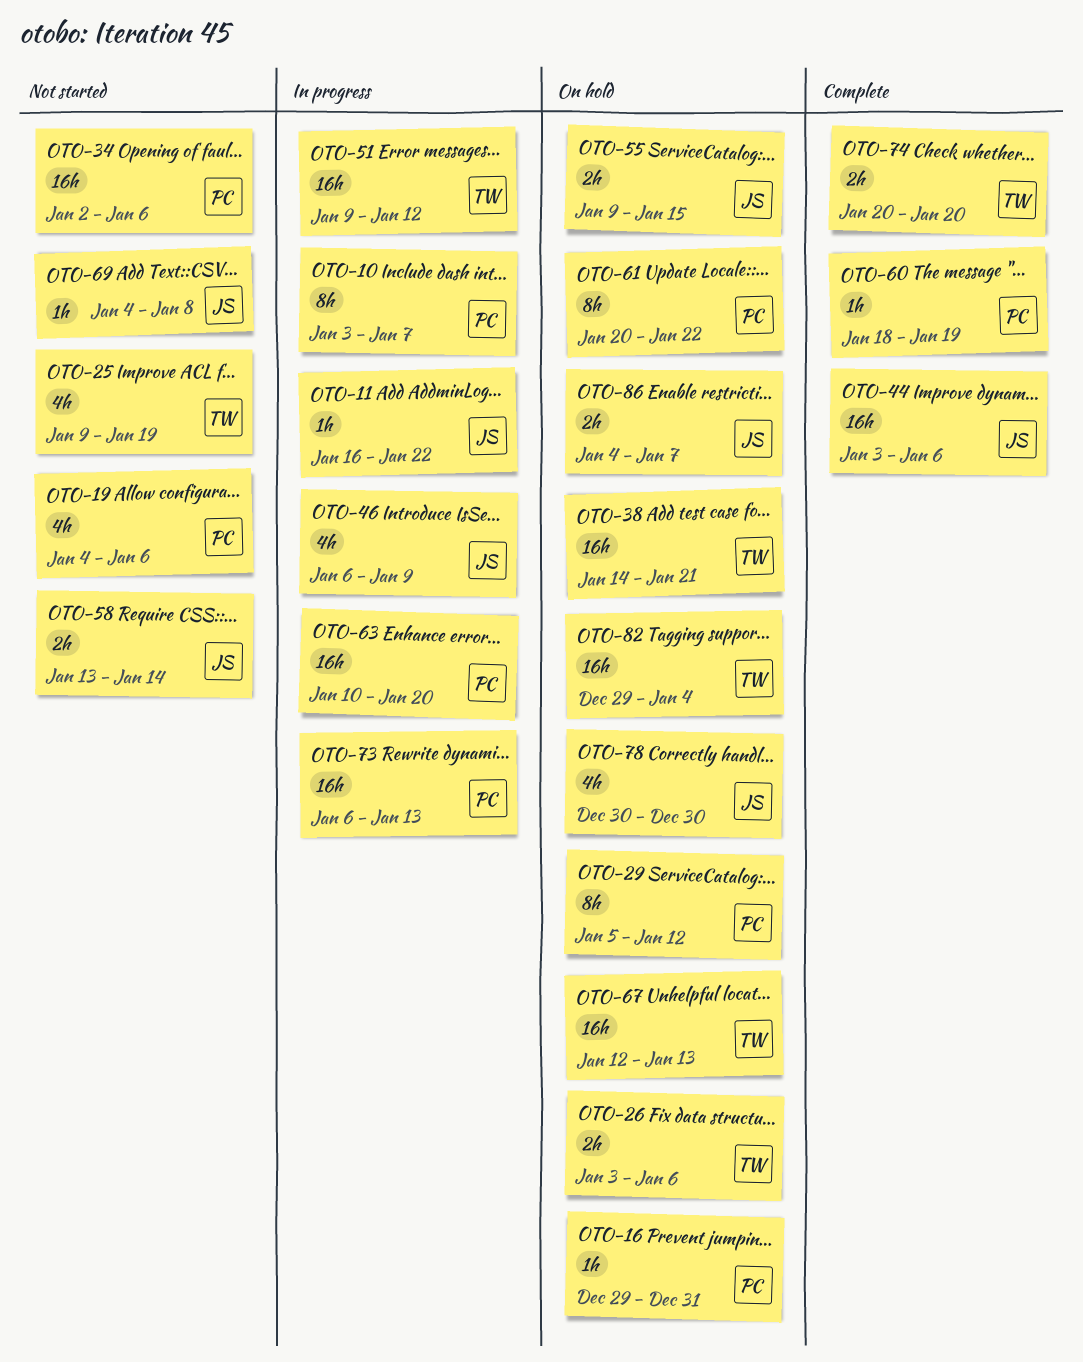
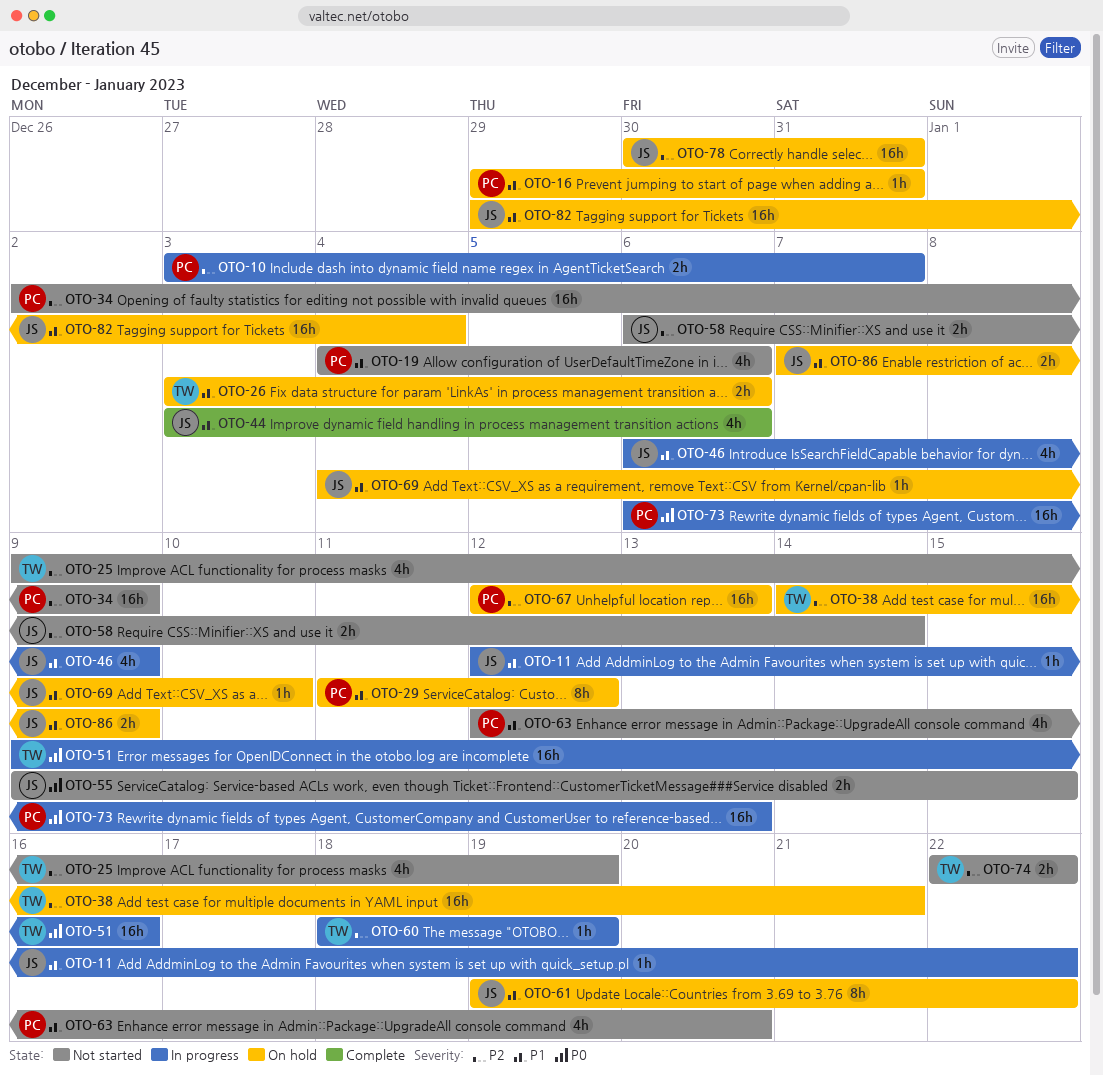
OTO-10, estimate: 8h -> 2h
OTO-11, start: Jan 16 -> Jan 12
OTO-29, start: Jan 5 -> Jan 11
OTO-34, due: Jan 6 -> Jan 9
OTO-44, estimate: 16h -> 4h
OTO-51, due: Jan 12 -> Jan 16
OTO-55, status: On hold -> Not started
OTO-58, start: Jan 13 -> Jan 6
OTO-60, status: Complete -> In progress
OTO-60, owner: PC -> TW
OTO-61, owner: PC -> JS
OTO-61, start: Jan 20 -> Jan 19
OTO-63, status: In progress -> Not started
OTO-63, estimate: 16h -> 4h
OTO-63, start: Jan 10 -> Jan 12
OTO-67, owner: TW -> PC
OTO-69, status: Not started -> On hold
OTO-69, due: Jan 8 -> Jan 10
OTO-74, status: Complete -> Not started
OTO-74, start: Jan 20 -> Jan 22
OTO-74, due: Jan 20 -> Jan 22
OTO-78, estimate: 4h -> 16h
OTO-78, due: Dec 30 -> Dec 31
OTO-82, owner: TW -> JS
OTO-86, start: Jan 4 -> Jan 7
OTO-86, due: Jan 7 -> Jan 9

